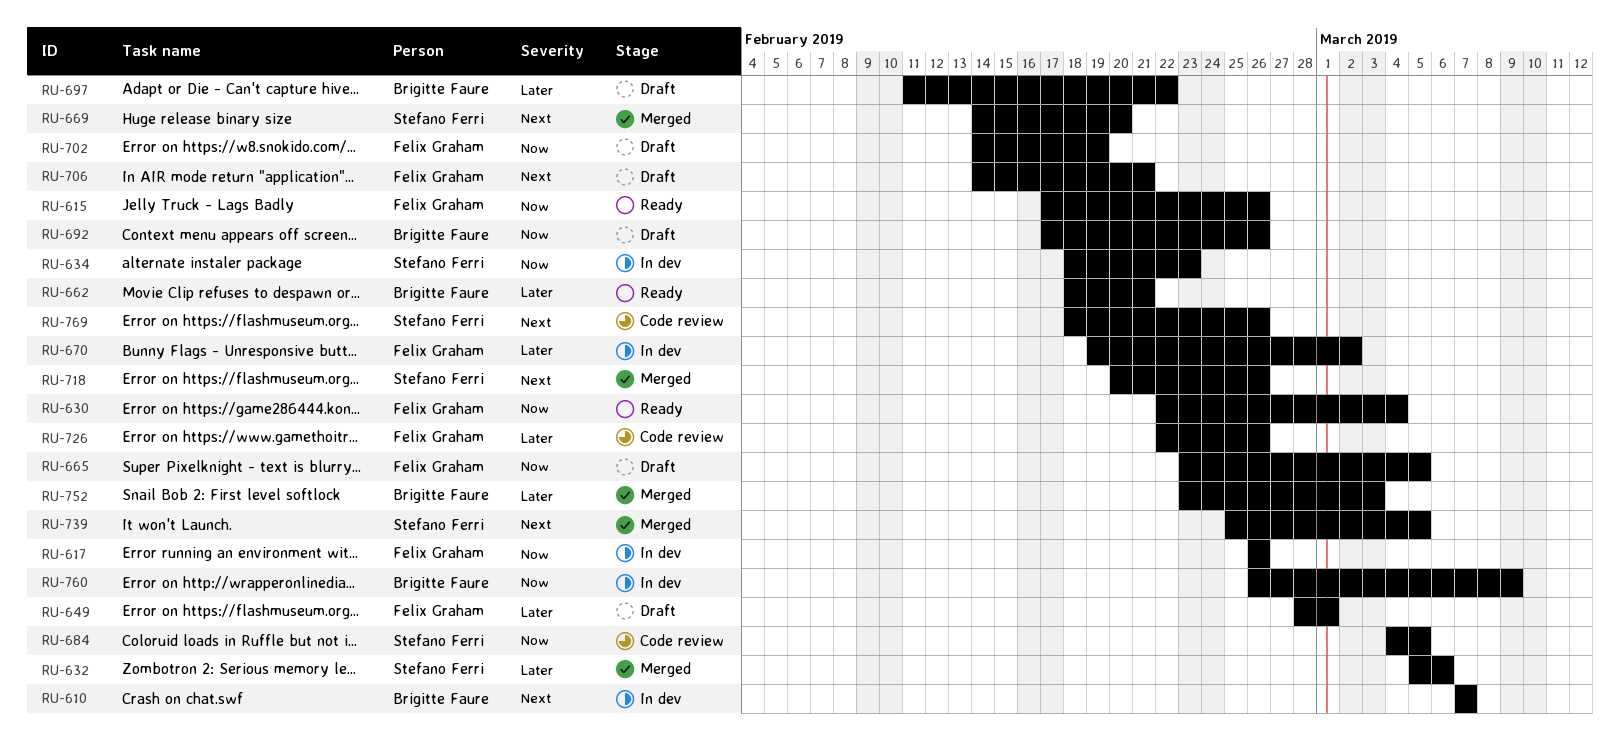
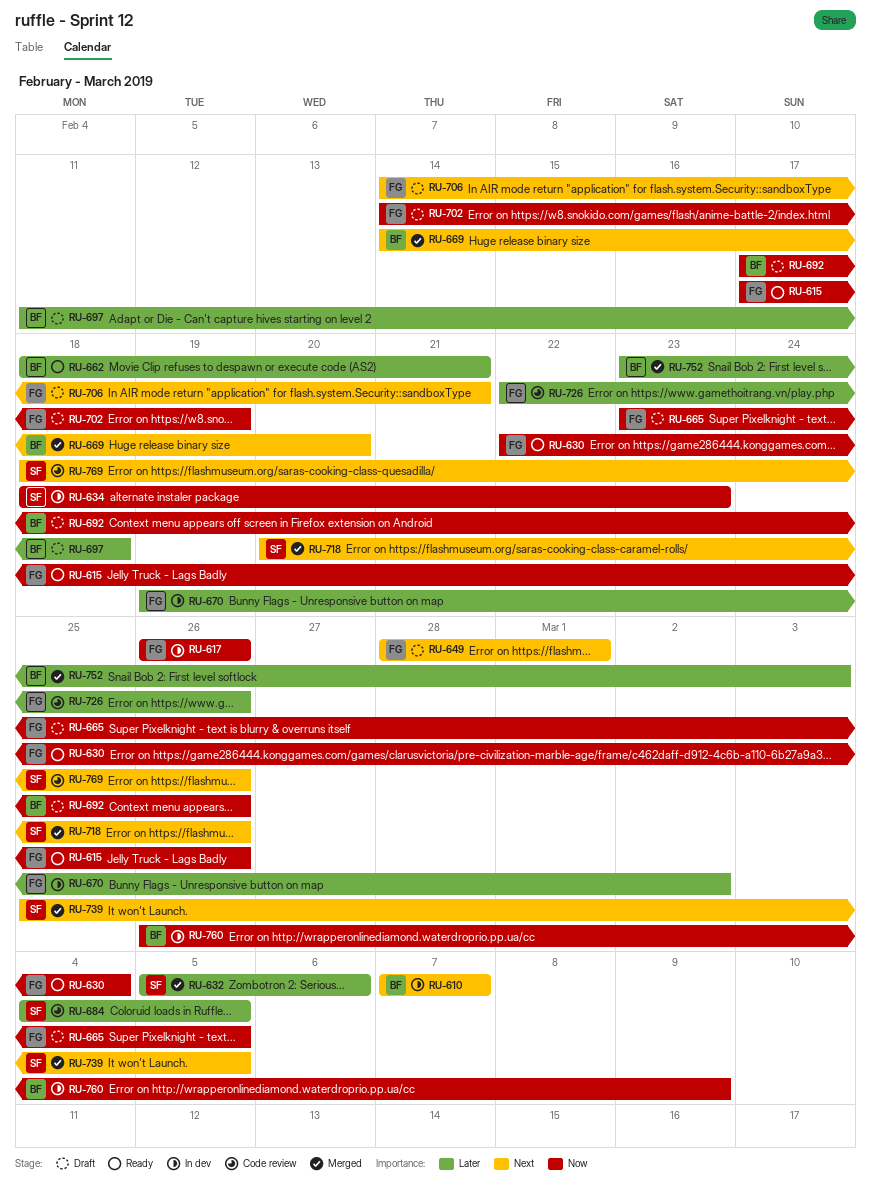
RU-649, priority: Later -> Next
RU-669, owner: Stefano Ferri -> Brigitte Faure
RU-684, priority: Now -> Later
RU-697, due: Feb 22 -> Feb 18

